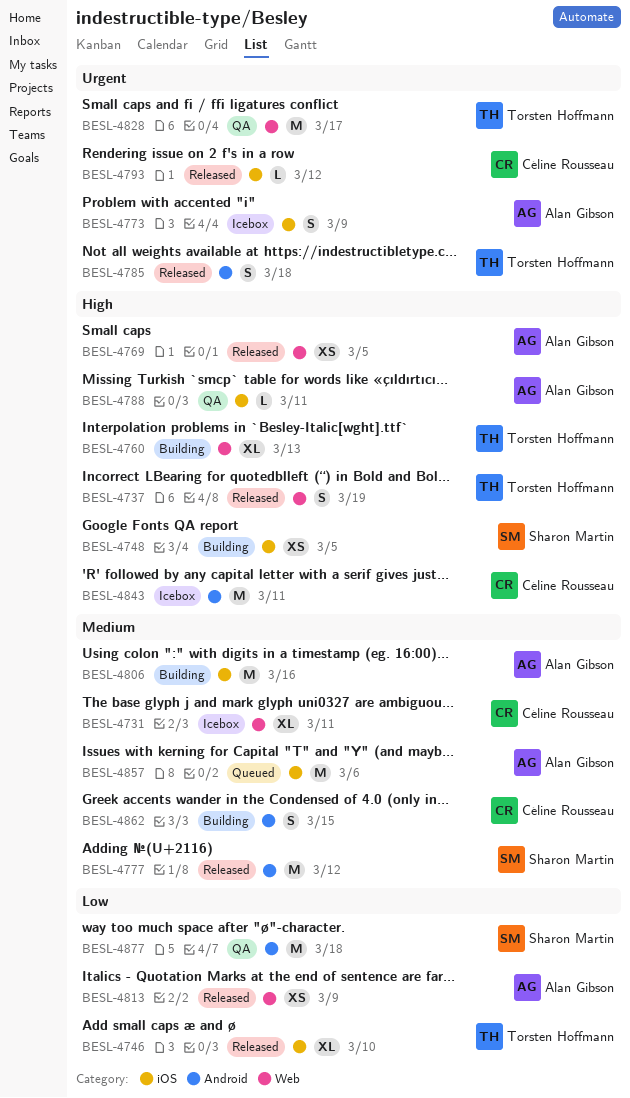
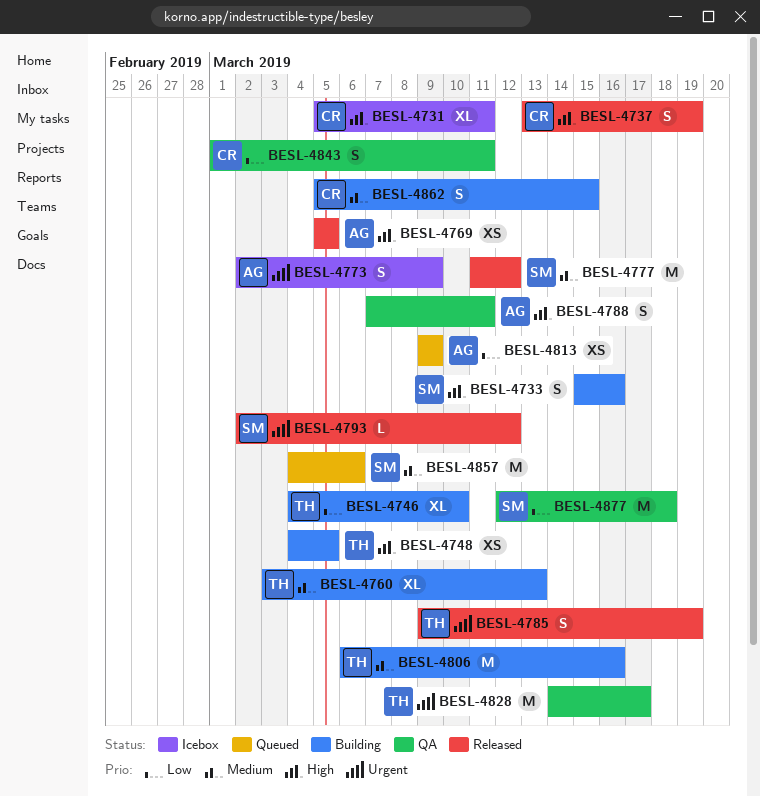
BESL-4731, priority: Medium -> High
BESL-4733: none -> present
BESL-4737, owner: Torsten Hoffmann -> Céline Rousseau
BESL-4746, status: Released -> Building
BESL-4748, owner: Sharon Martin -> Torsten Hoffmann
BESL-4760, priority: High -> Medium
BESL-4785, due: Mar 18 -> Mar 19
BESL-4788, estimate: L -> S
BESL-4793, owner: Céline Rousseau -> Sharon Martin
BESL-4806, owner: Alan Gibson -> Torsten Hoffmann
BESL-4813, status: Released -> Queued
BESL-4843, status: Icebox -> QA
BESL-4843, priority: High -> Low
BESL-4843, estimate: M -> S
BESL-4857, owner: Alan Gibson -> Sharon Martin

